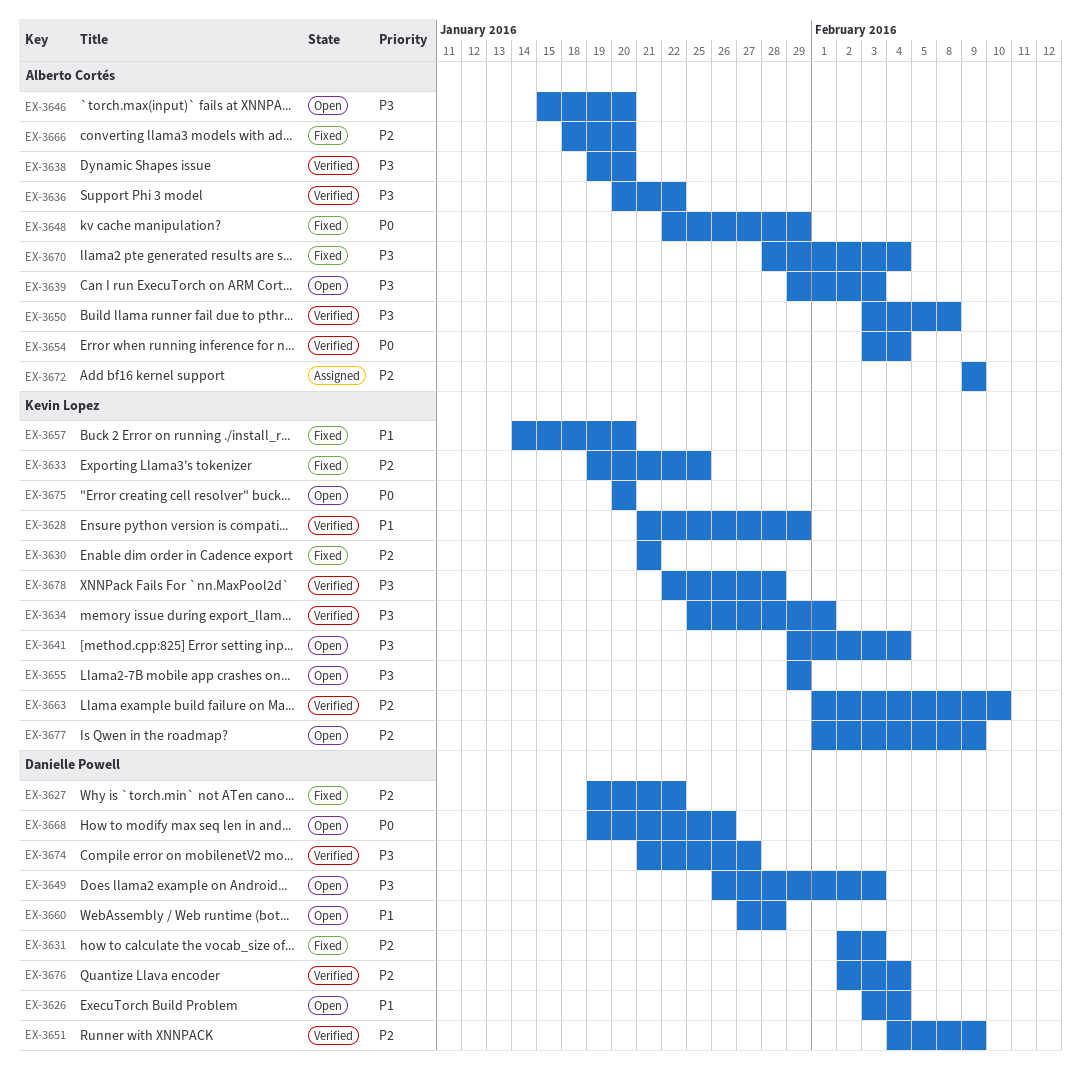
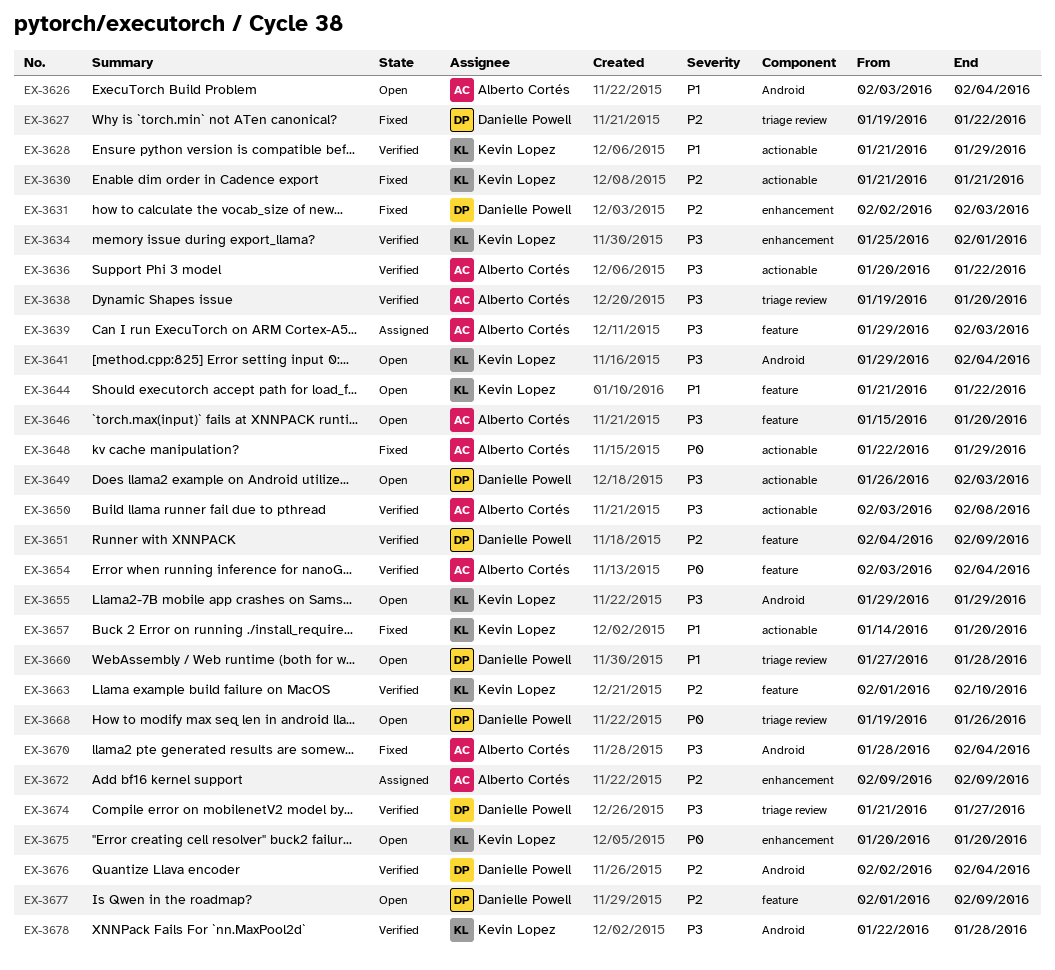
EX-3626, owner: Danielle Powell -> Alberto Cortés
EX-3633: present -> none
EX-3639, status: Open -> Assigned
EX-3644: none -> present
EX-3666: present -> none
EX-3677, owner: Kevin Lopez -> Danielle Powell

